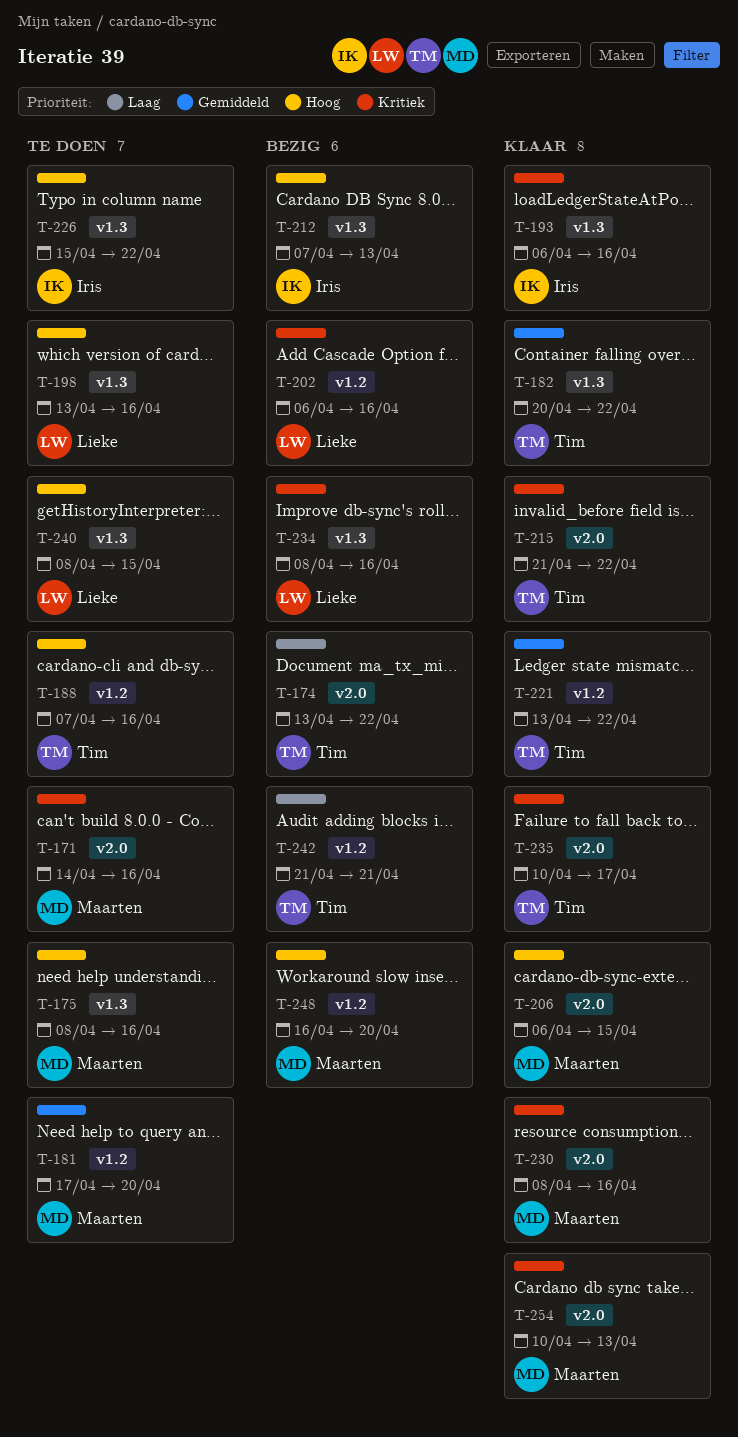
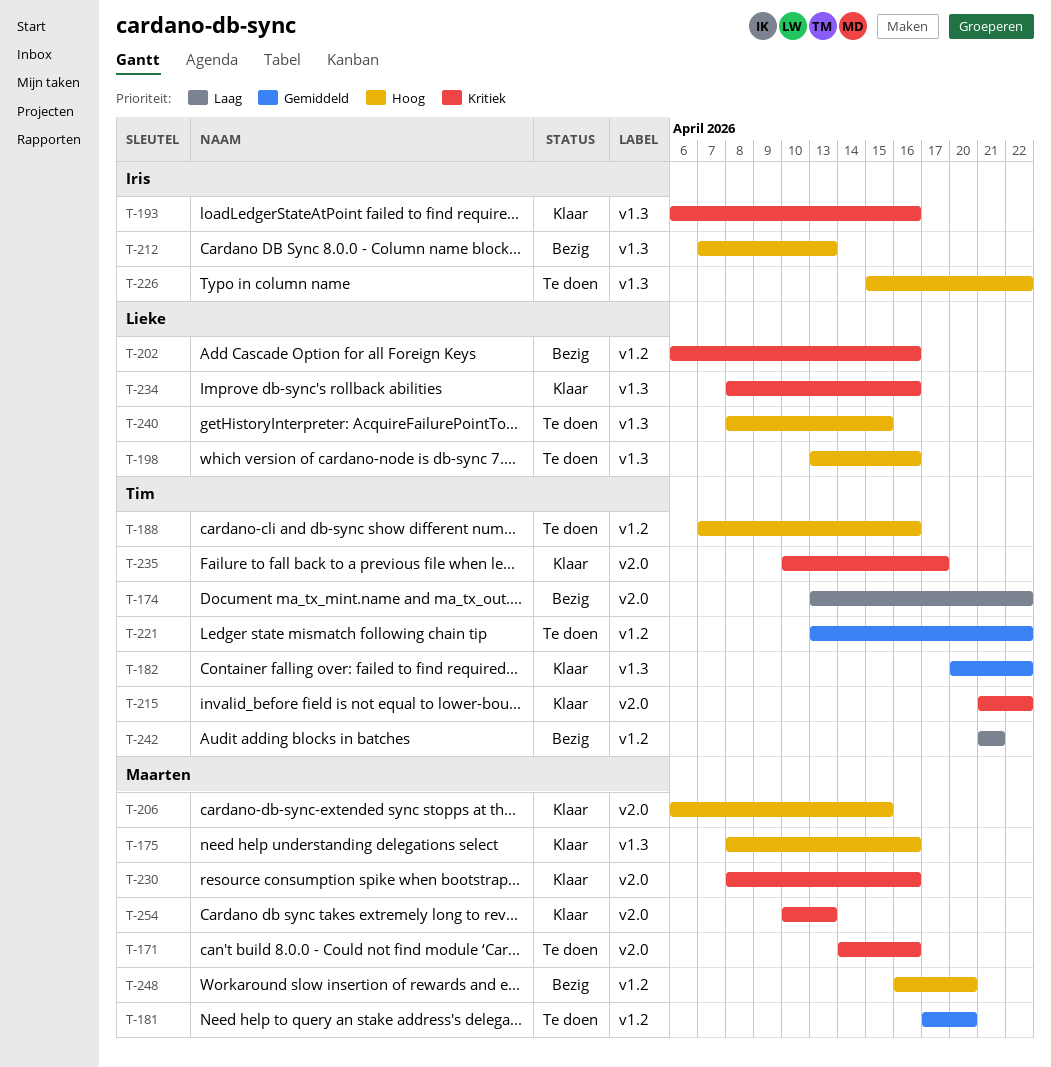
T-175, status: Te doen -> Klaar
T-221, status: Klaar -> Te doen
T-234, status: Bezig -> Klaar

